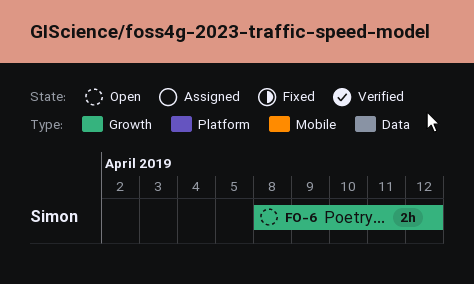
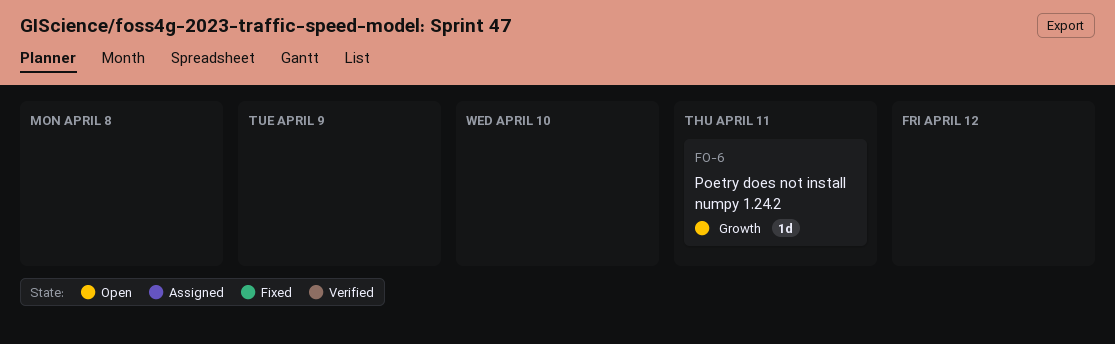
FO-6, estimate: 2h -> 1d
FO-6, due: Apr 12 -> Apr 11

